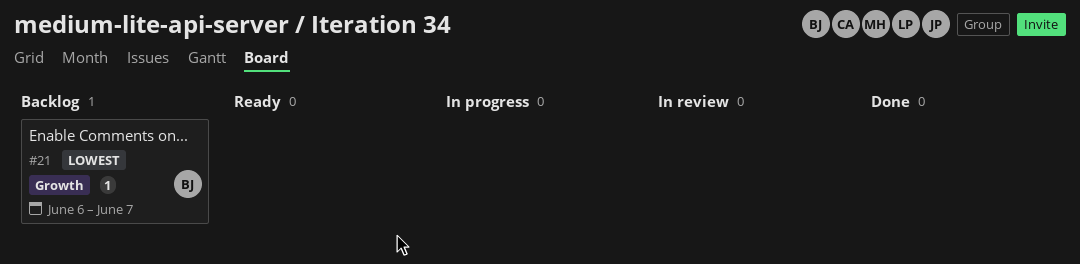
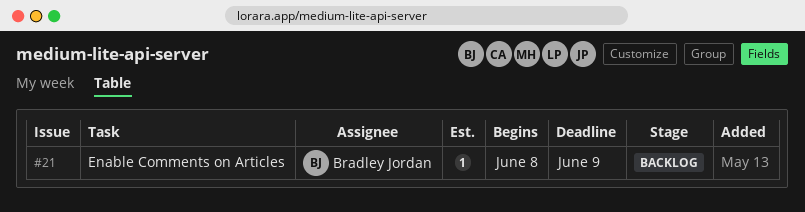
#21, start: Jun 6 -> Jun 8
#21, due: Jun 7 -> Jun 9

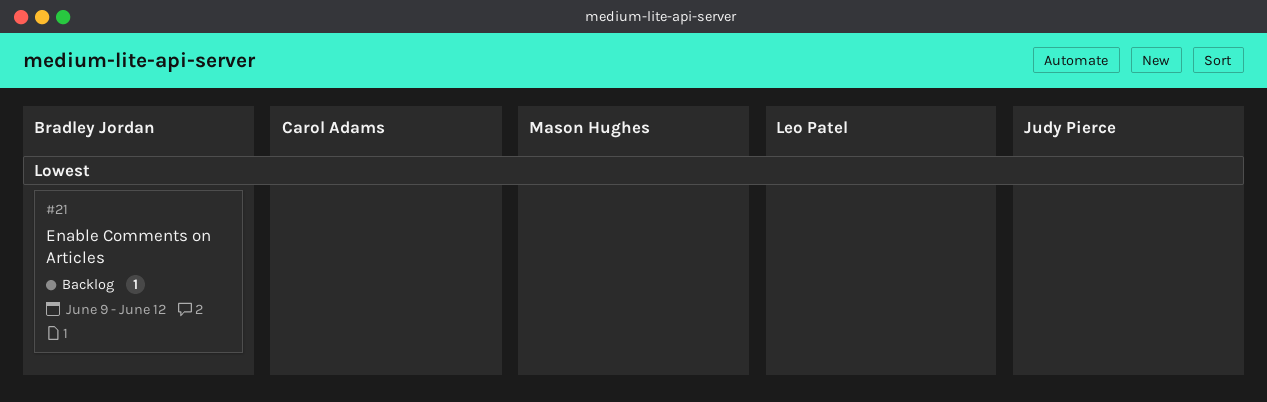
#21, start: Jun 8 -> Jun 9
#21, due: Jun 9 -> Jun 12

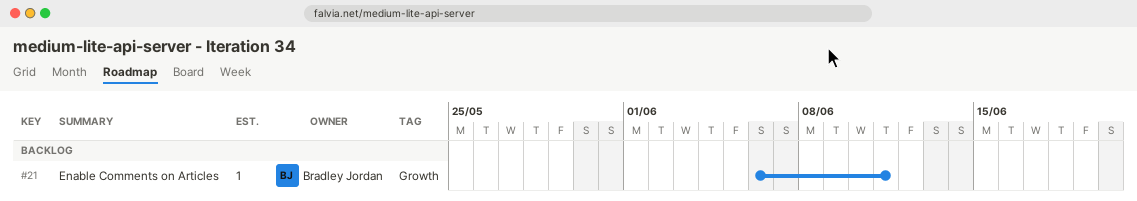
#21, start: Jun 9 -> Jun 6
#21, due: Jun 12 -> Jun 11

